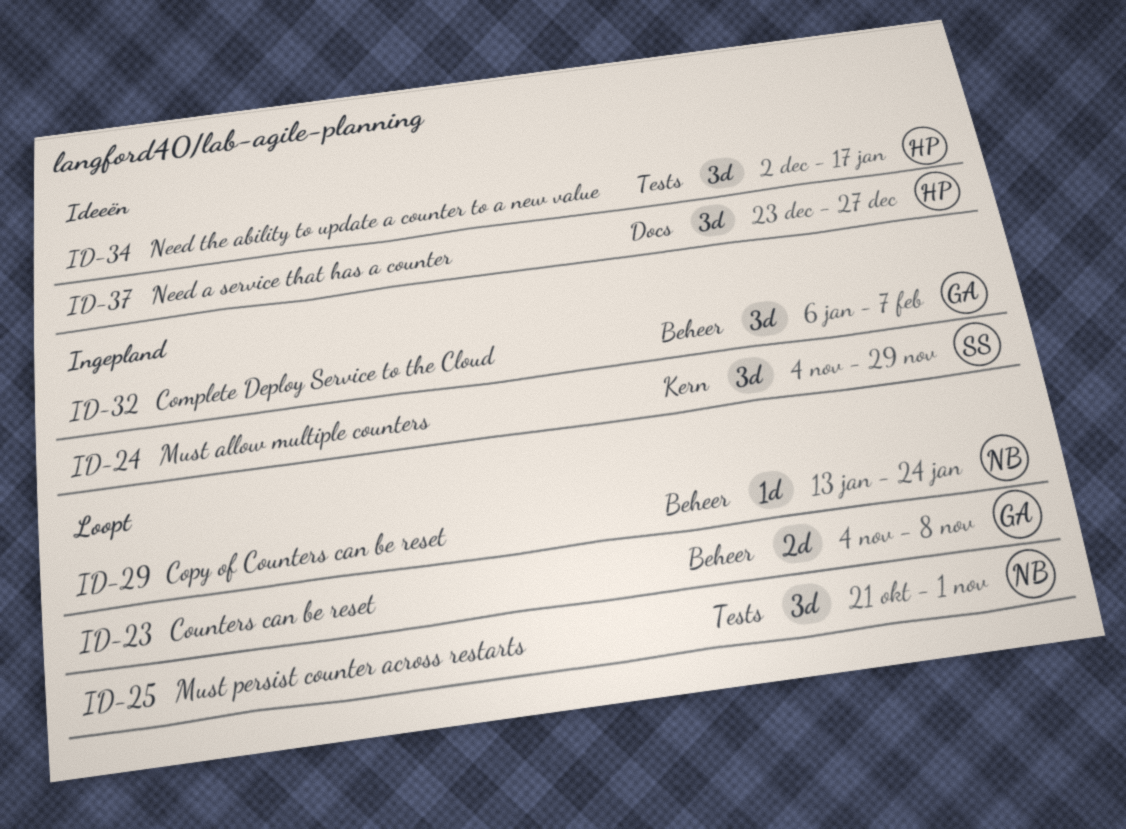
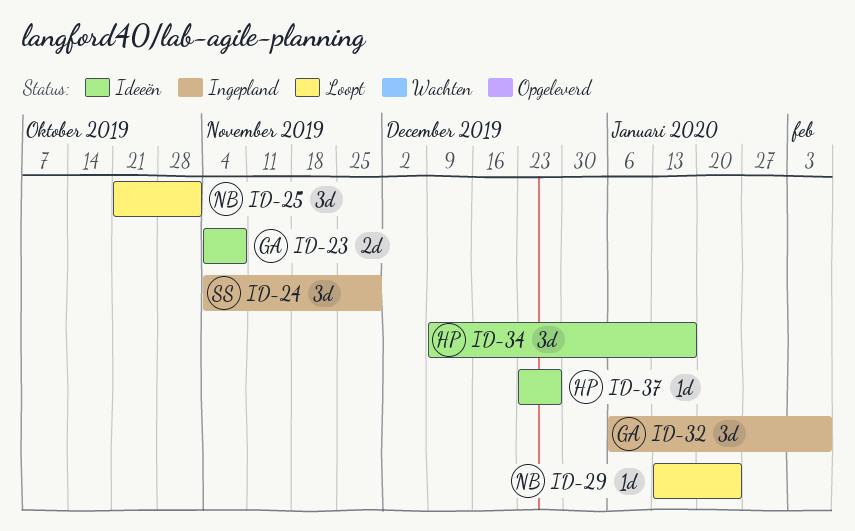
ID-23, status: Loopt -> Ideeën
ID-34, start: Dec 2 -> Dec 9
ID-37, estimate: 3d -> 1d

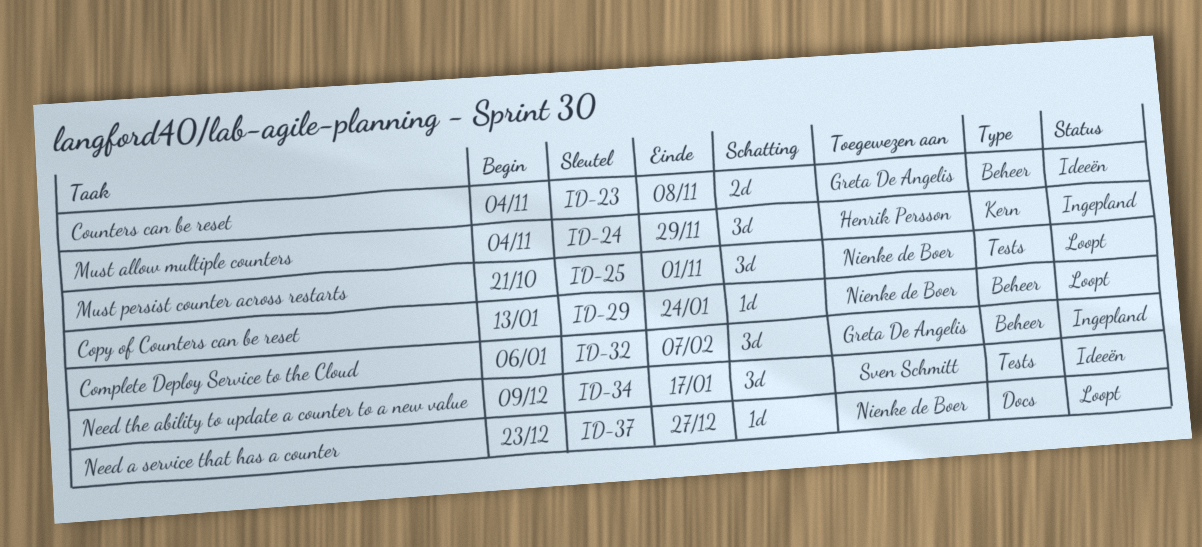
ID-24, owner: Sven Schmitt -> Henrik Persson
ID-34, owner: Henrik Persson -> Sven Schmitt
ID-37, status: Ideeën -> Loopt
ID-37, owner: Henrik Persson -> Nienke de Boer

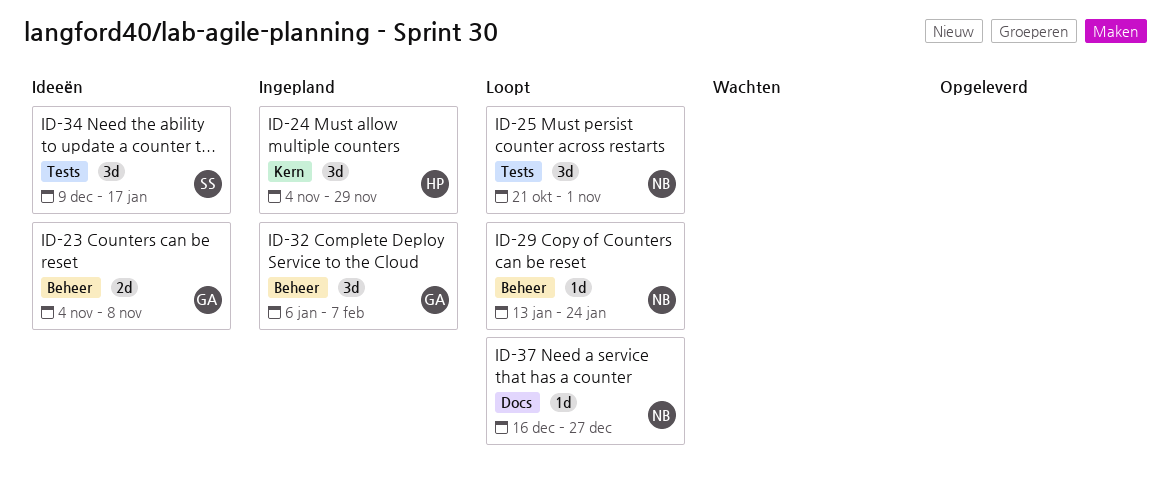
ID-37, start: Dec 23 -> Dec 16

